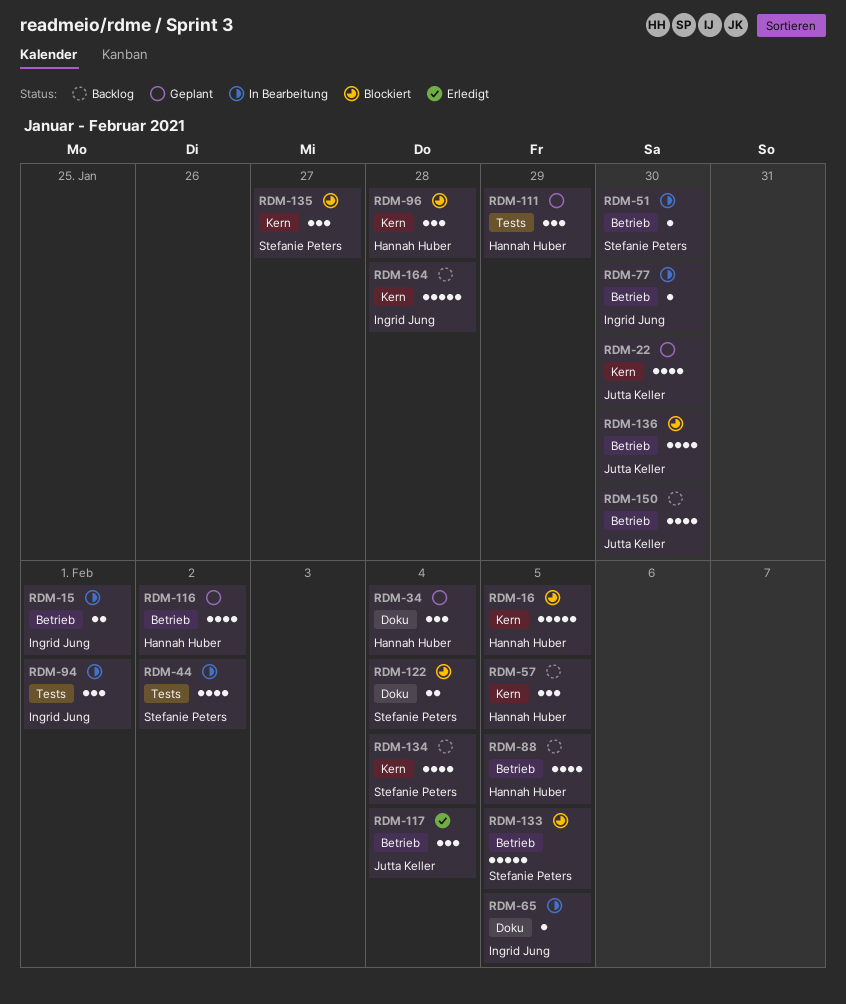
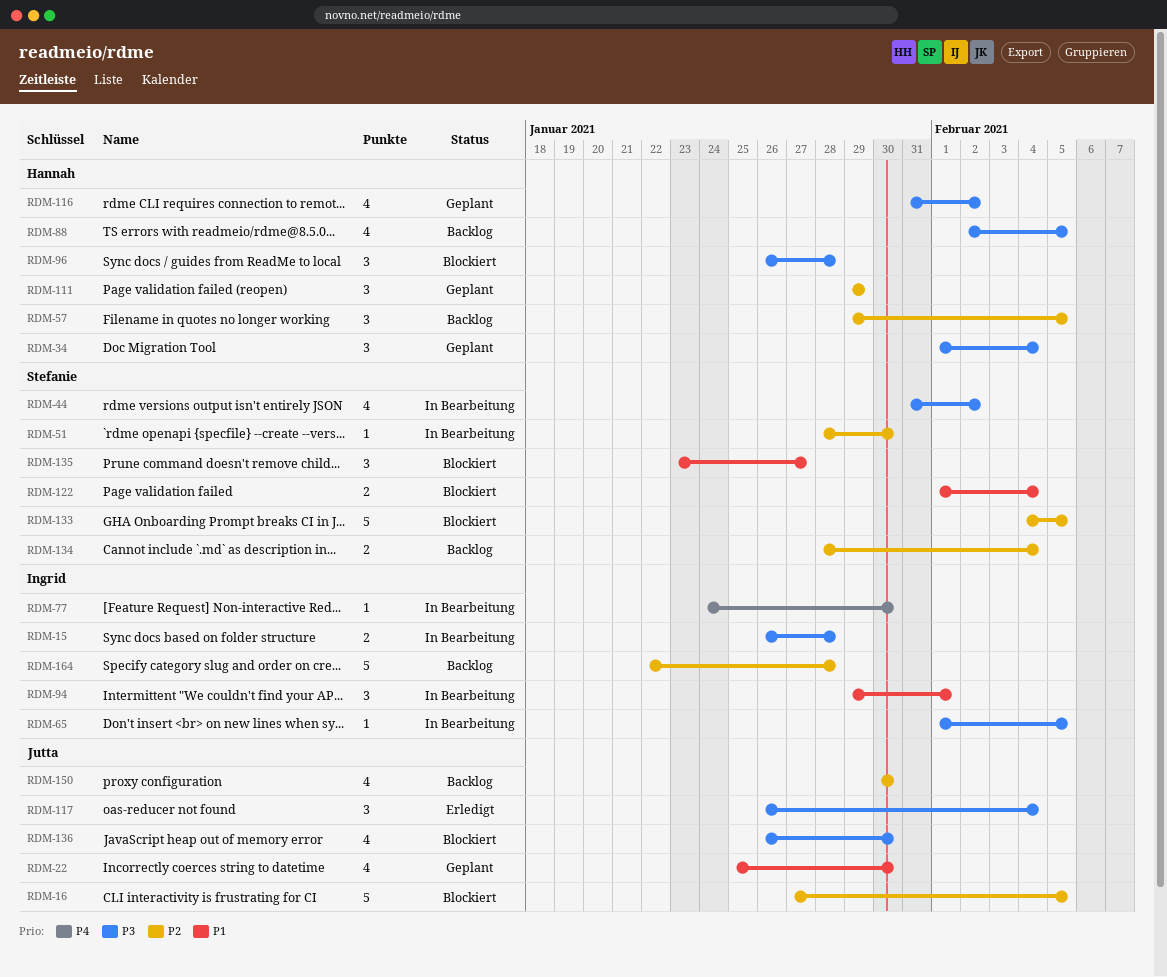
RDM-15, due: Feb 1 -> Jan 28
RDM-16, owner: Hannah Huber -> Jutta Keller
RDM-134, estimate: 4 -> 2

